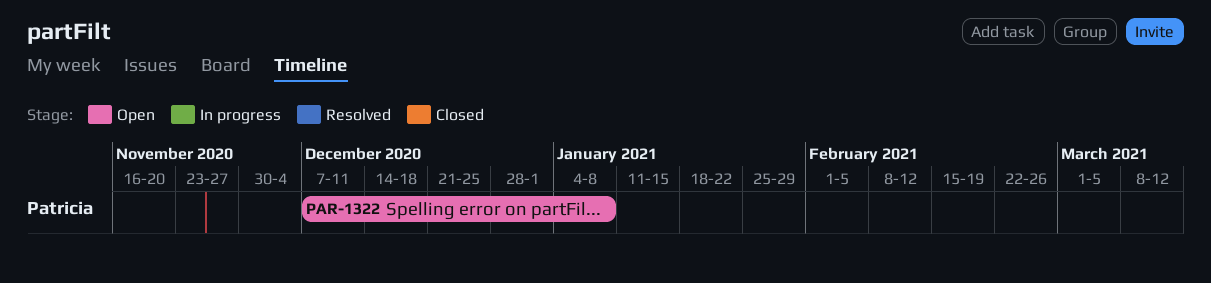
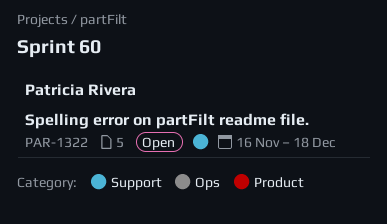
PAR-1322, start: Dec 7 -> Nov 16
PAR-1322, due: Jan 8 -> Dec 18

